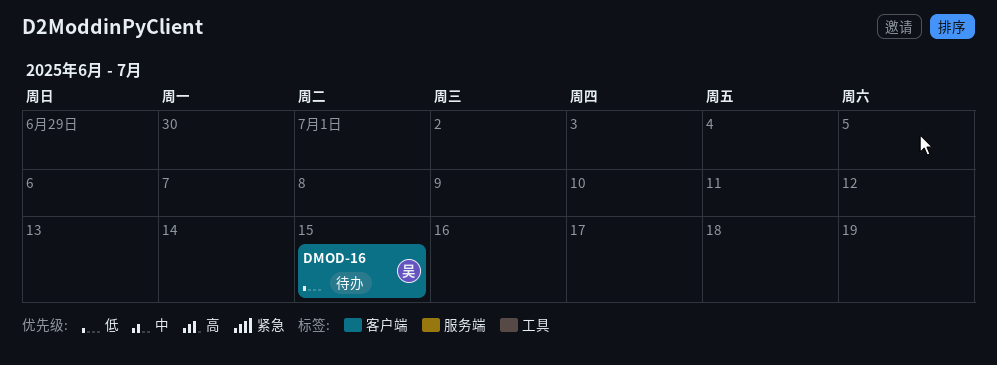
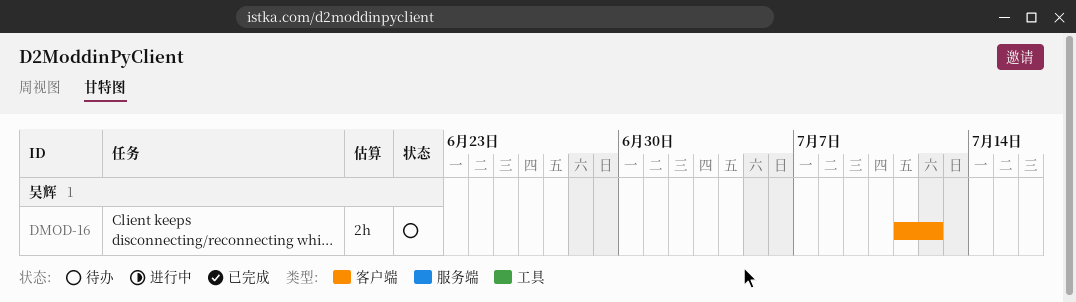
DMOD-16, due: Jul 15 -> Jul 12

